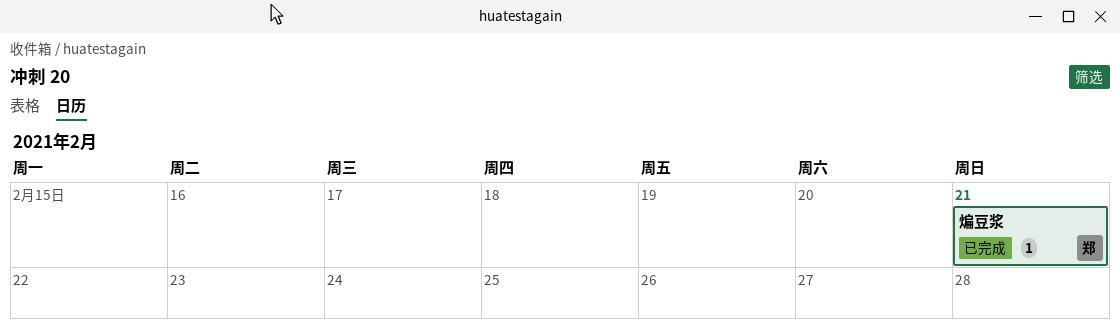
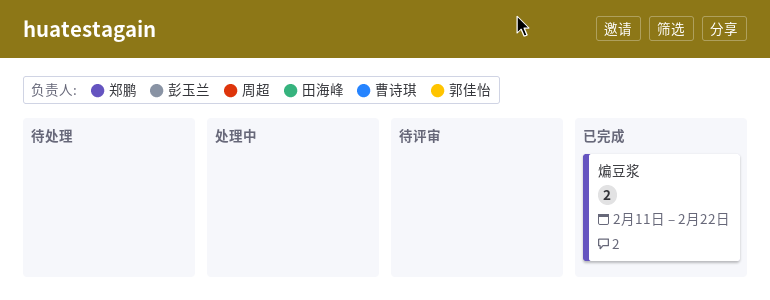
煸豆浆, estimate: 1 -> 2
煸豆浆, due: Feb 21 -> Feb 22

